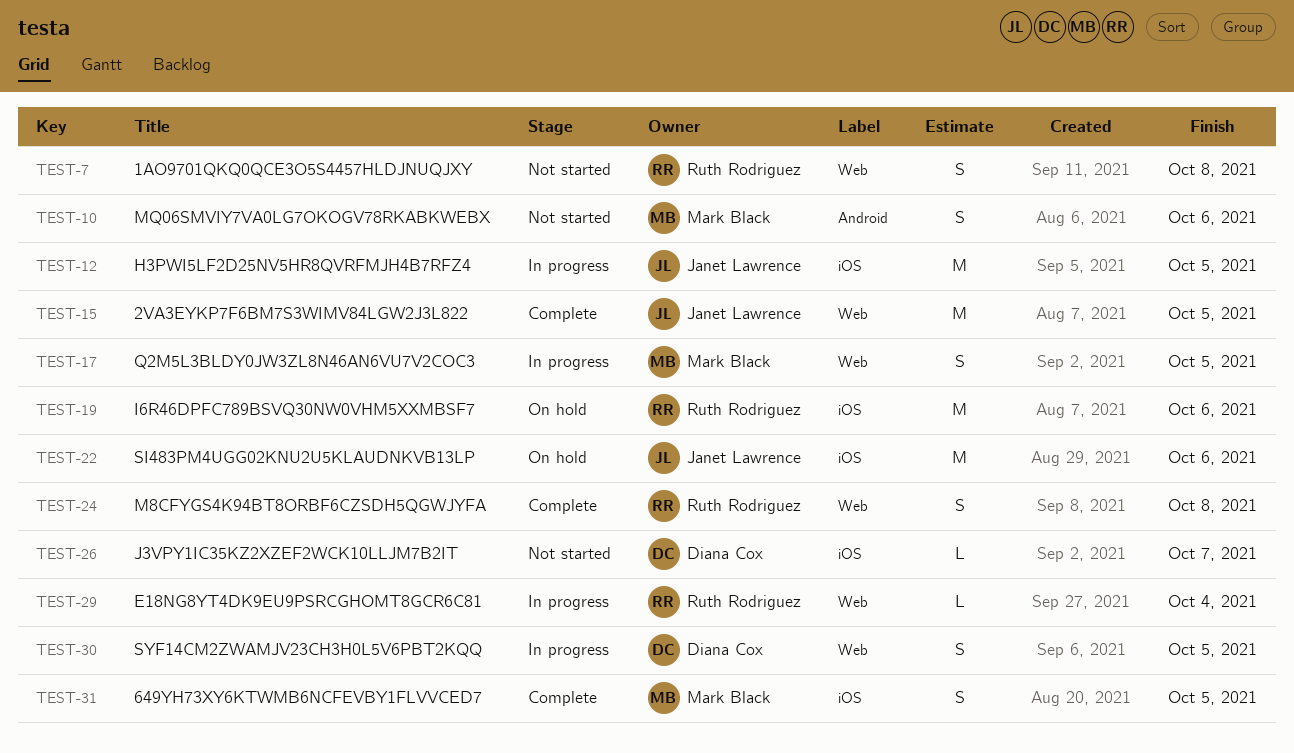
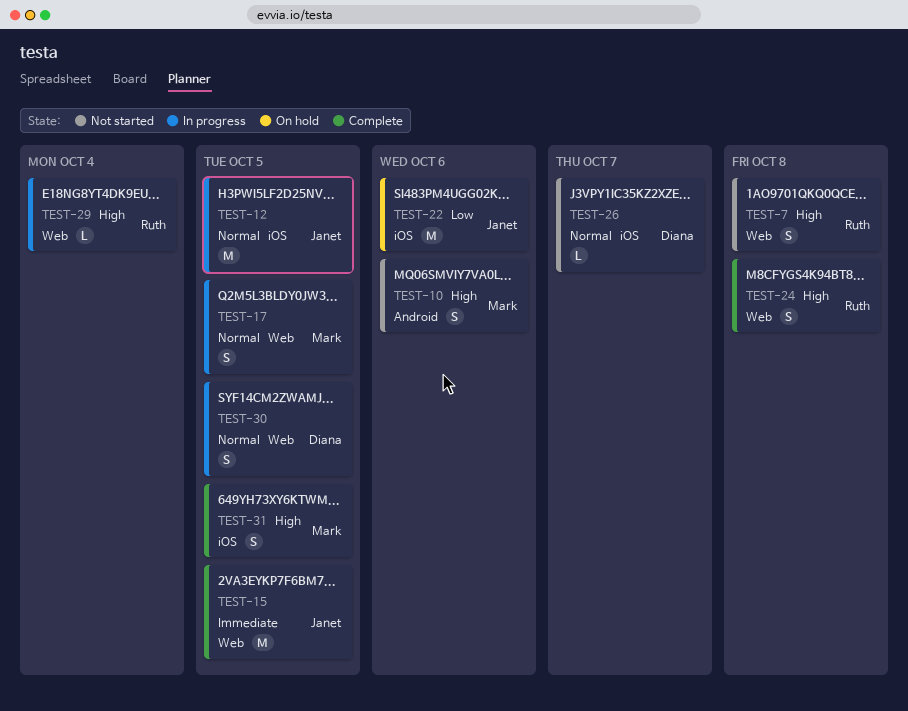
TEST-19: present -> none

